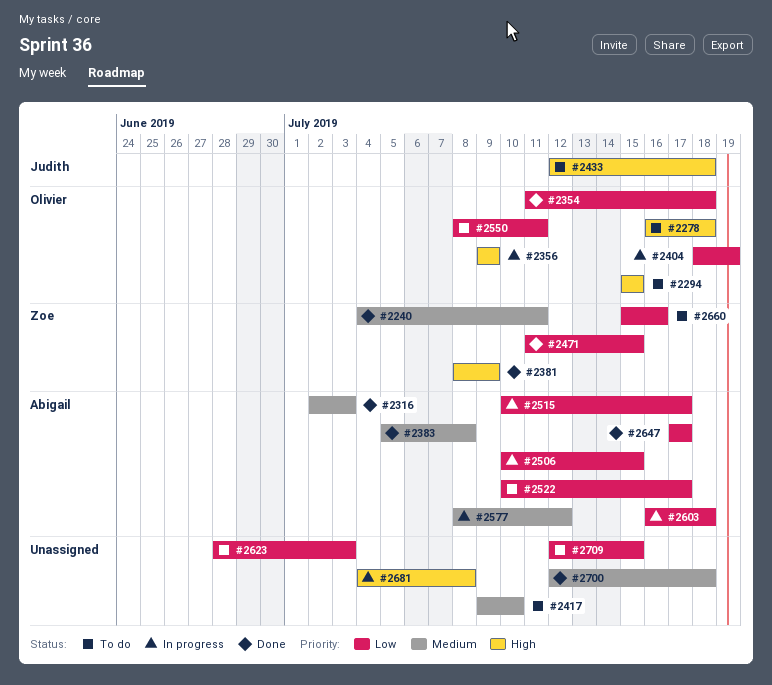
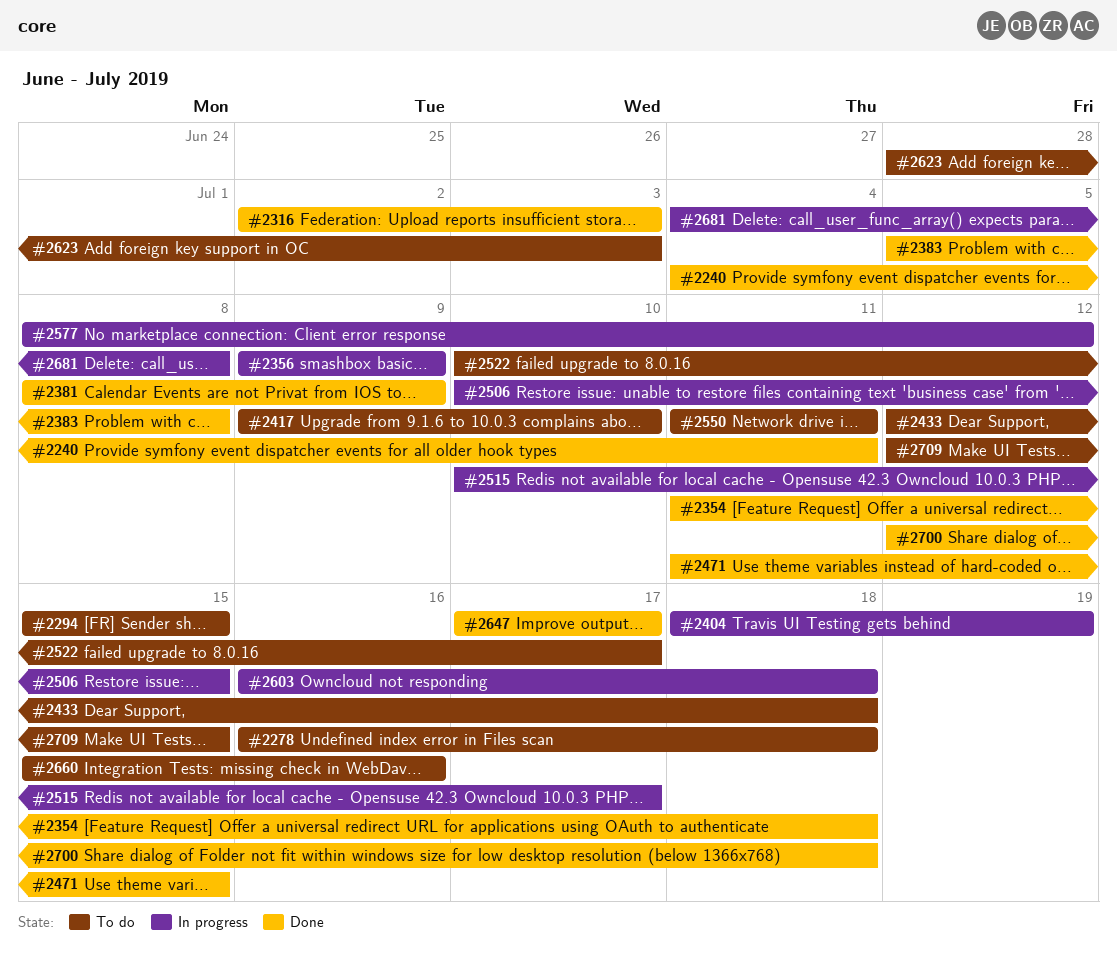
#2550, start: Jul 8 -> Jul 11

